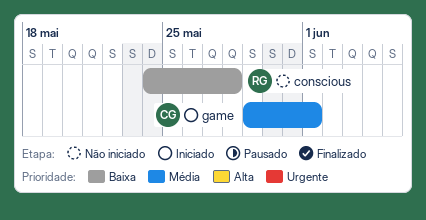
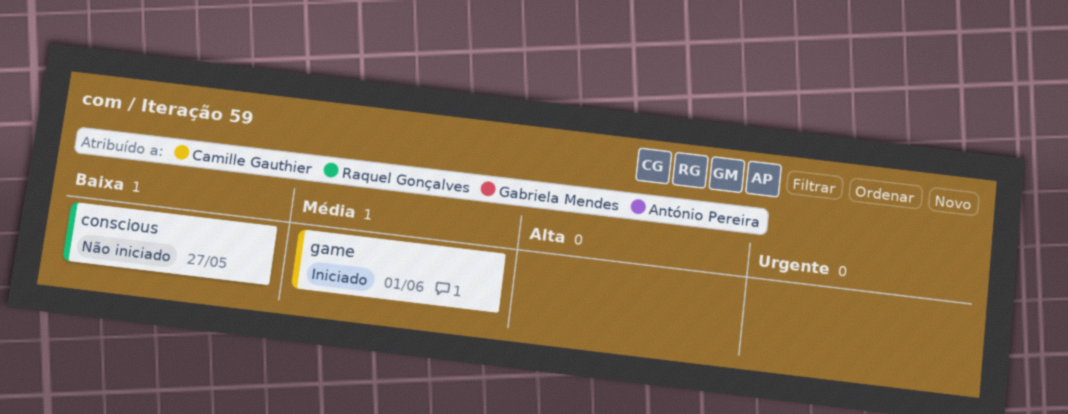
conscious, due: May 28 -> May 27

